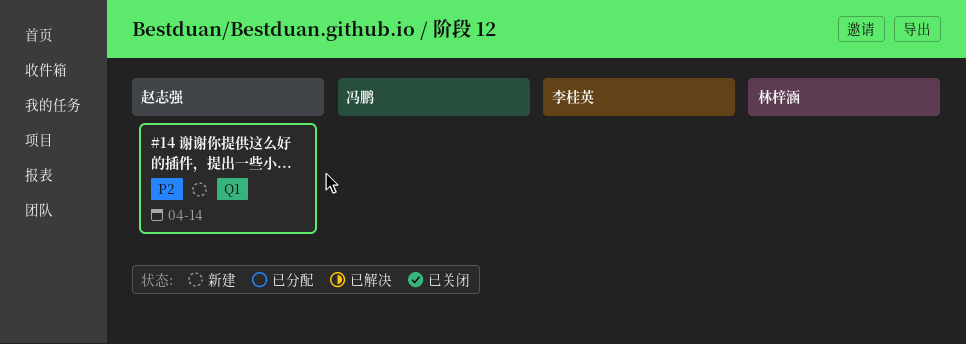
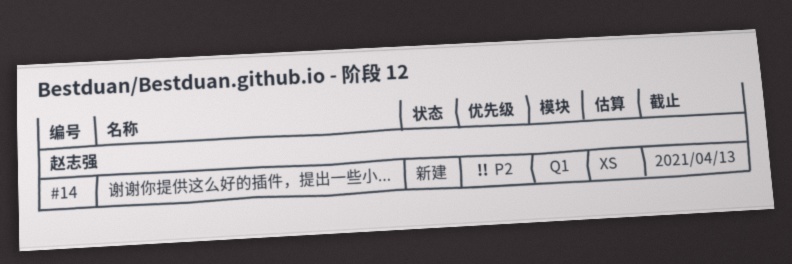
#14, due: Apr 14 -> Apr 13

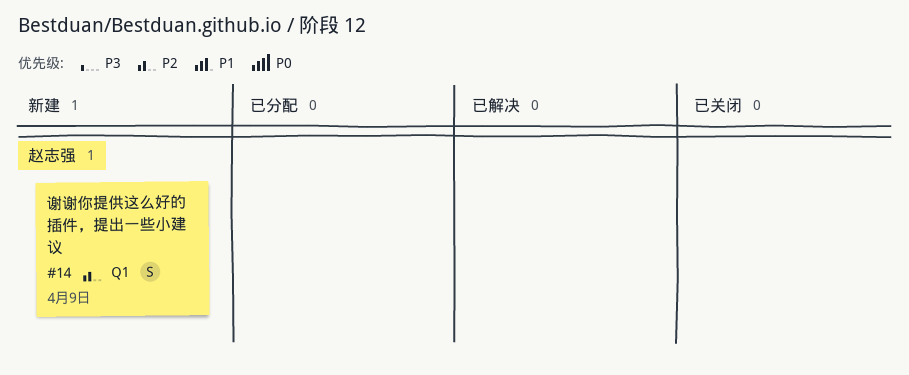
#14, estimate: XS -> S
#14, due: Apr 13 -> Apr 9

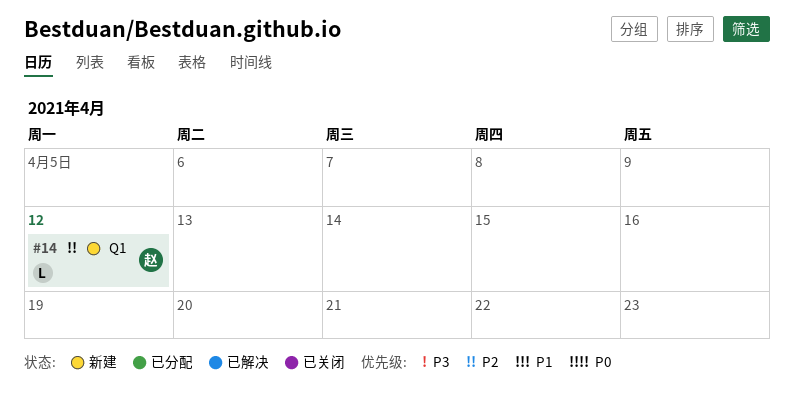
#14, estimate: S -> L
#14, due: Apr 9 -> Apr 12

